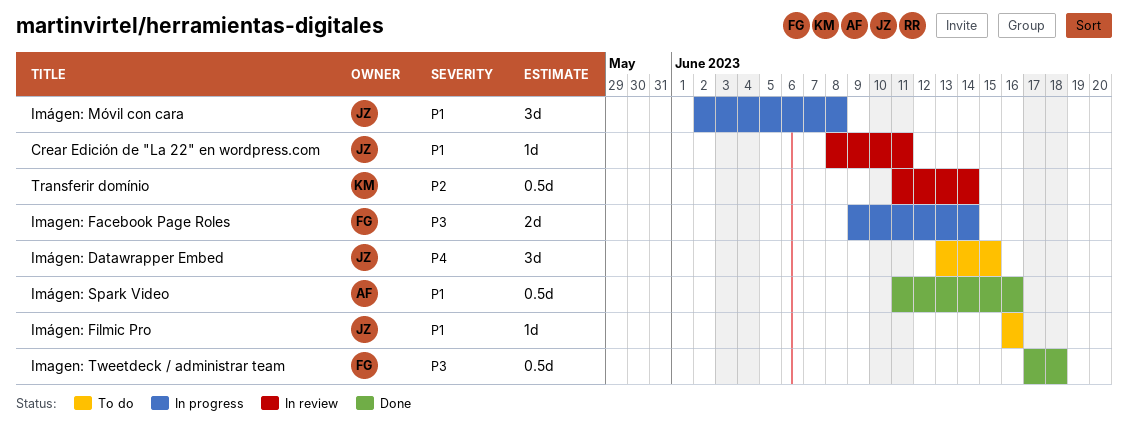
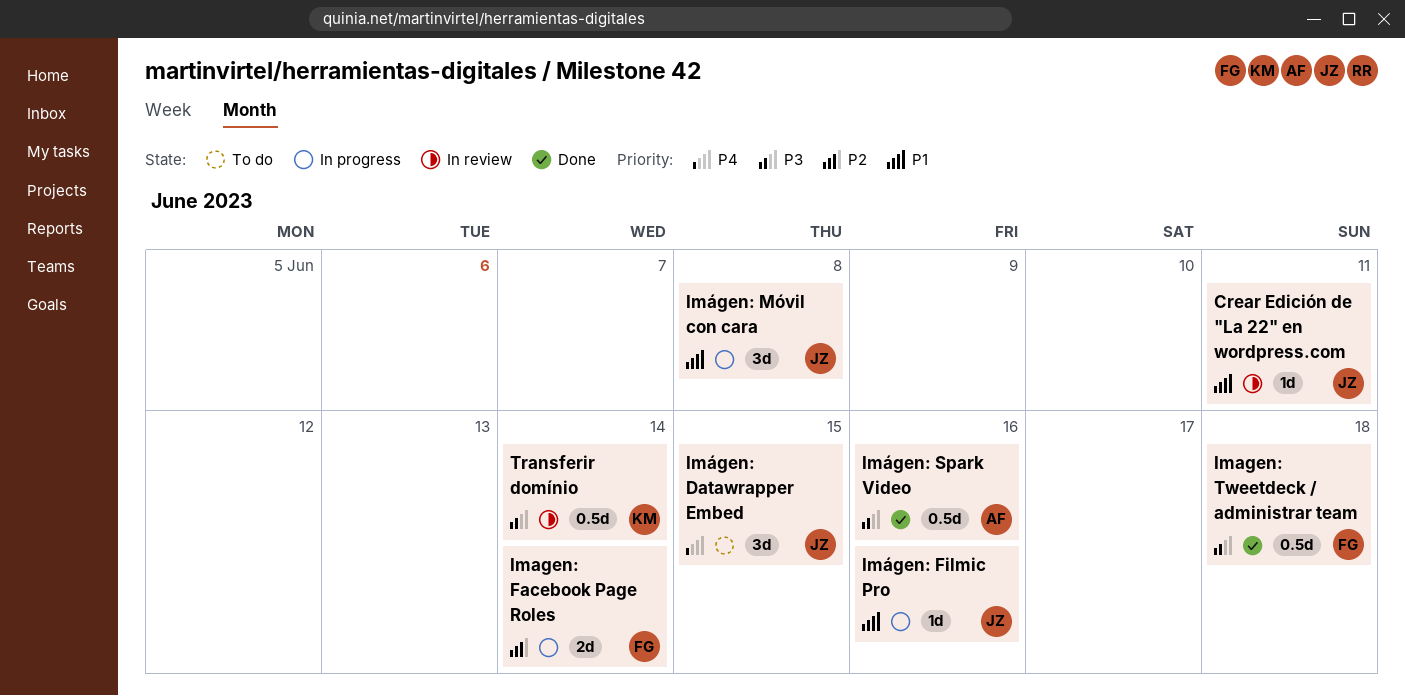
Imagen: Facebook Page Roles, priority: P3 -> P2
Imágen: Filmic Pro, status: To do -> In progress
Imágen: Spark Video, priority: P1 -> P3
Transferir domínio, priority: P2 -> P3

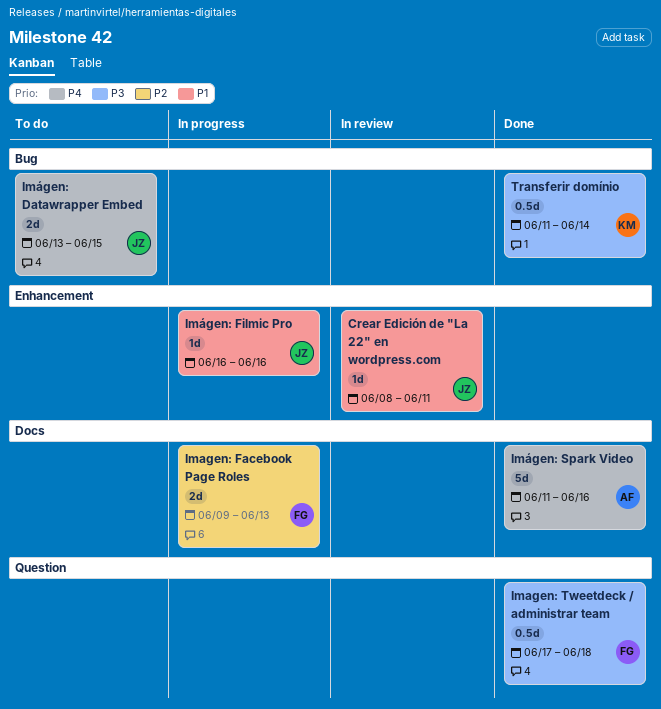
Imagen: Facebook Page Roles, due: Jun 14 -> Jun 13
Imágen: Datawrapper Embed, estimate: 3d -> 2d
Imágen: Móvil con cara: present -> none
Imágen: Spark Video, priority: P3 -> P4
Imágen: Spark Video, estimate: 0.5d -> 5d
Transferir domínio, status: In review -> Done

